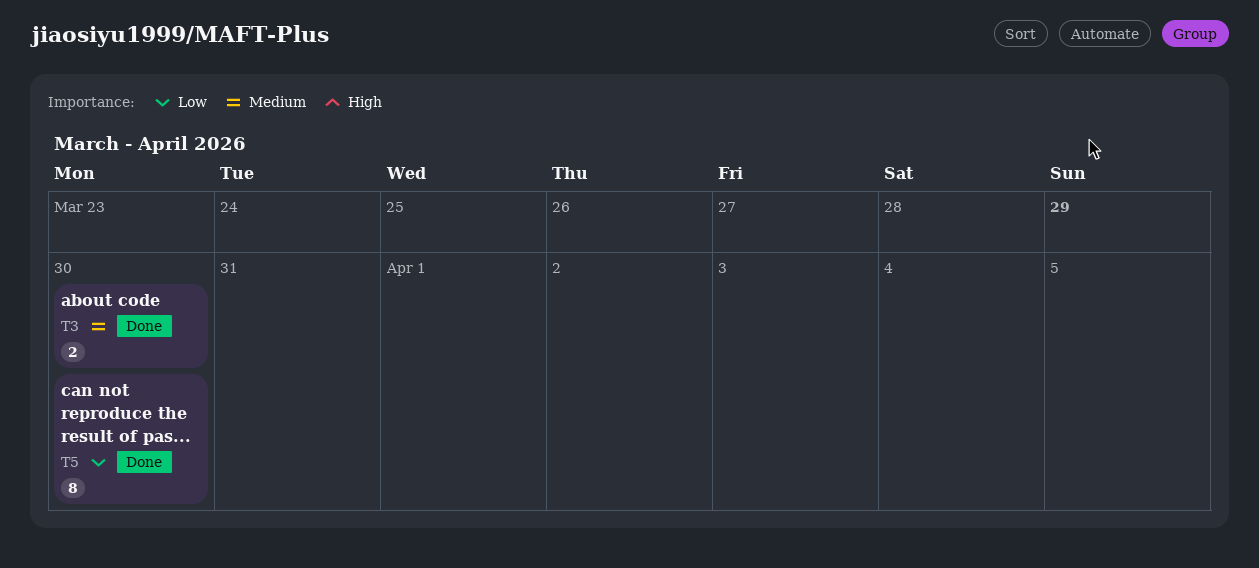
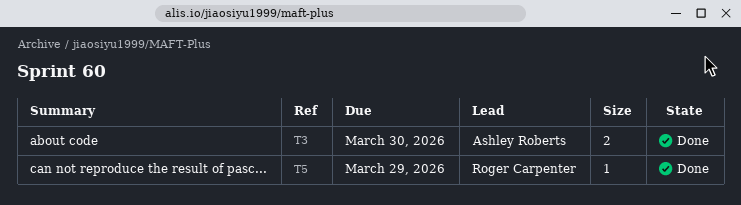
T5, estimate: 8 -> 1
T5, due: Mar 30 -> Mar 29

